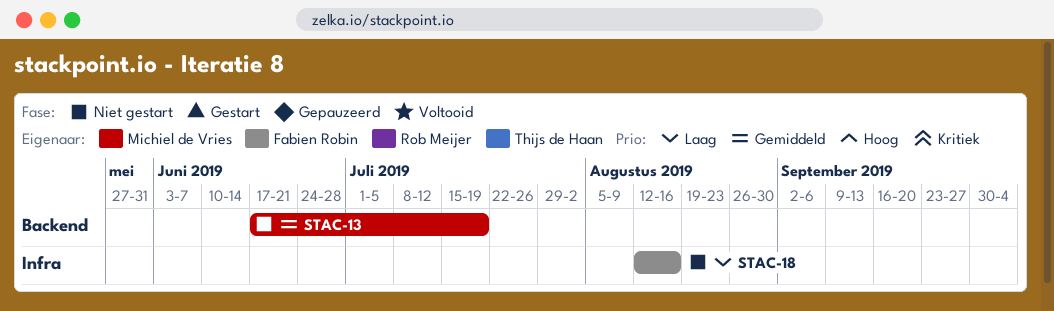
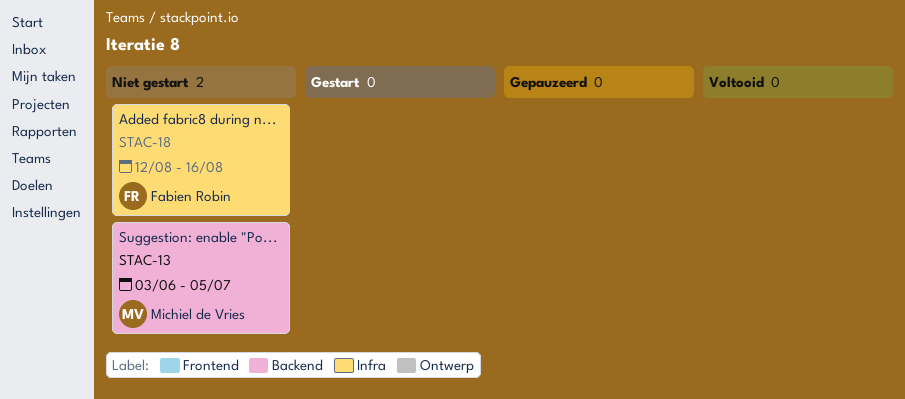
STAC-13, start: Jun 17 -> Jun 3
STAC-13, due: Jul 19 -> Jul 5

